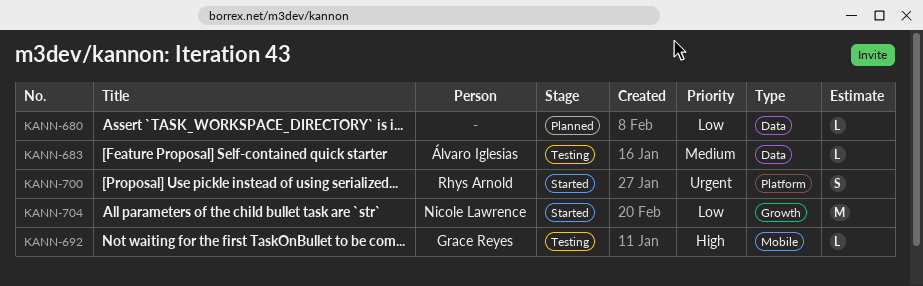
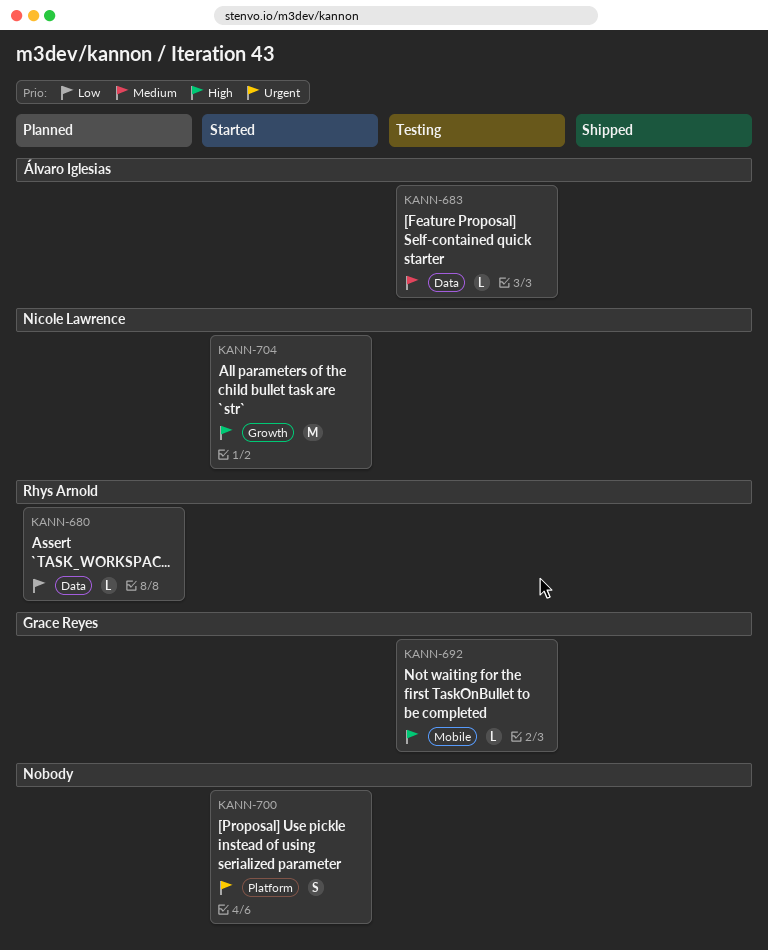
KANN-680, owner: none -> Rhys Arnold
KANN-700, owner: Rhys Arnold -> none
KANN-704, priority: Low -> High

